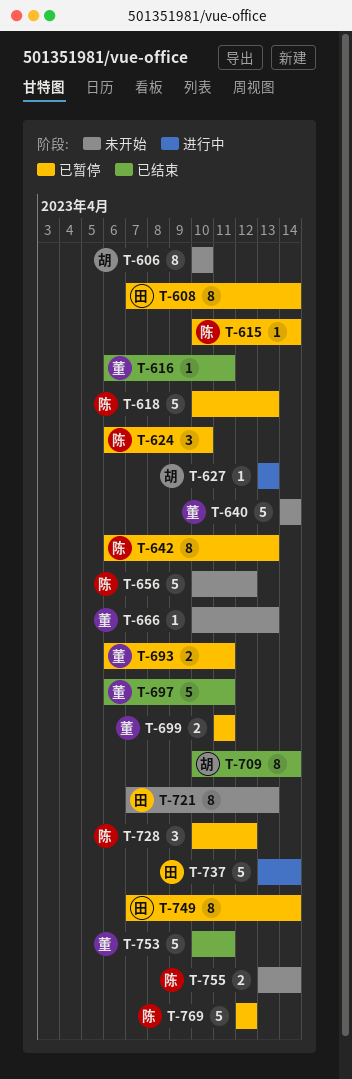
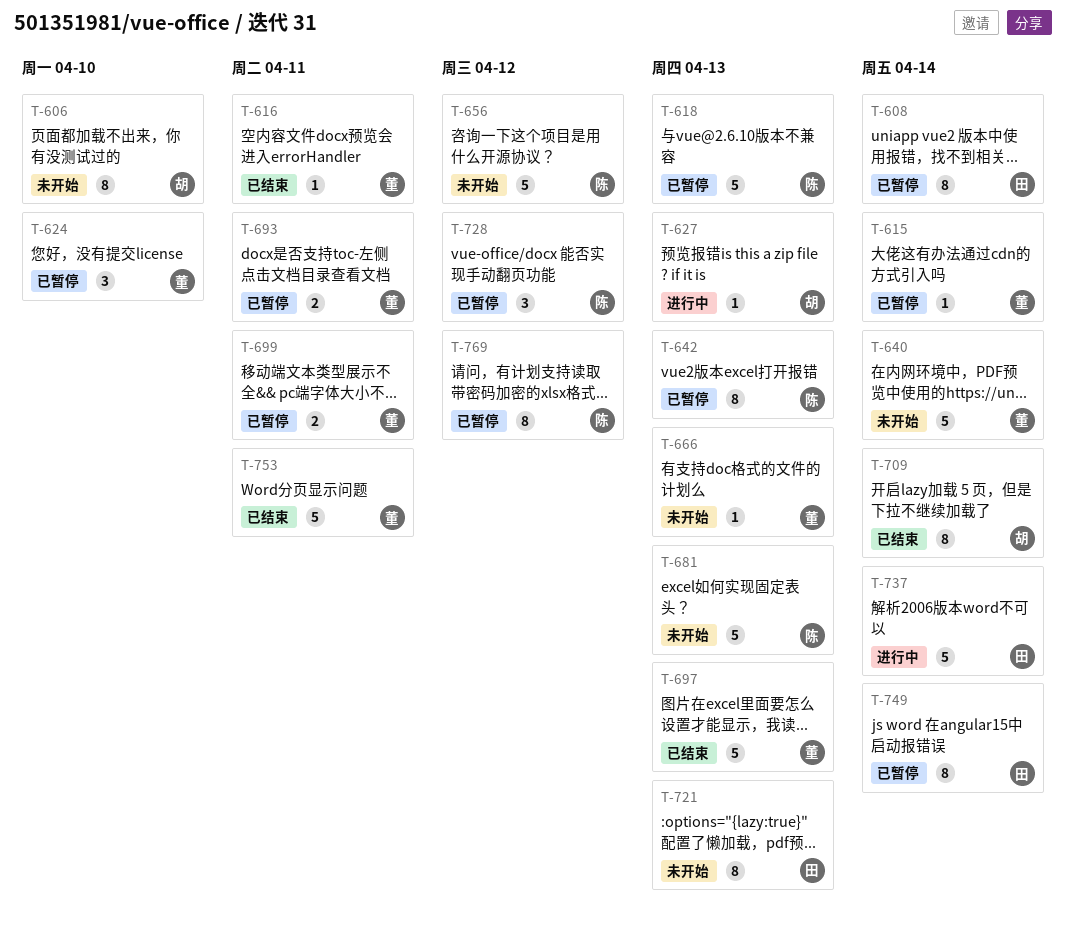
T-615, owner: 陈 -> 董
T-624, owner: 陈 -> 董
T-681: none -> present
T-697, due: Apr 11 -> Apr 13
T-755: present -> none
T-769, estimate: 5 -> 8

